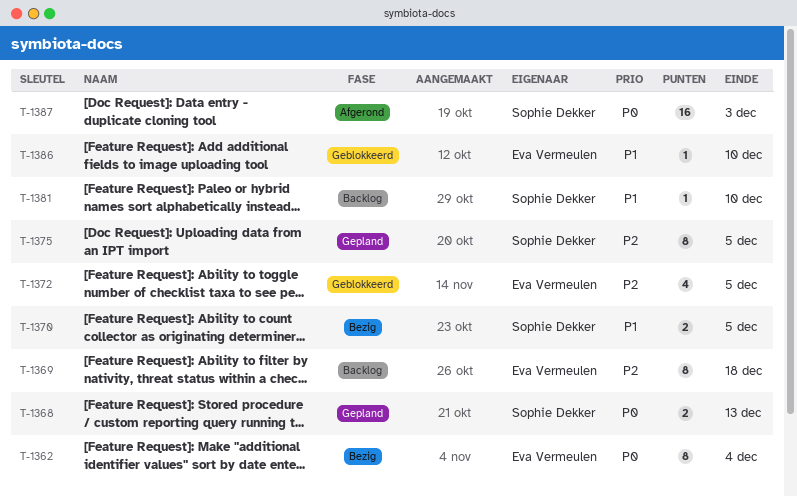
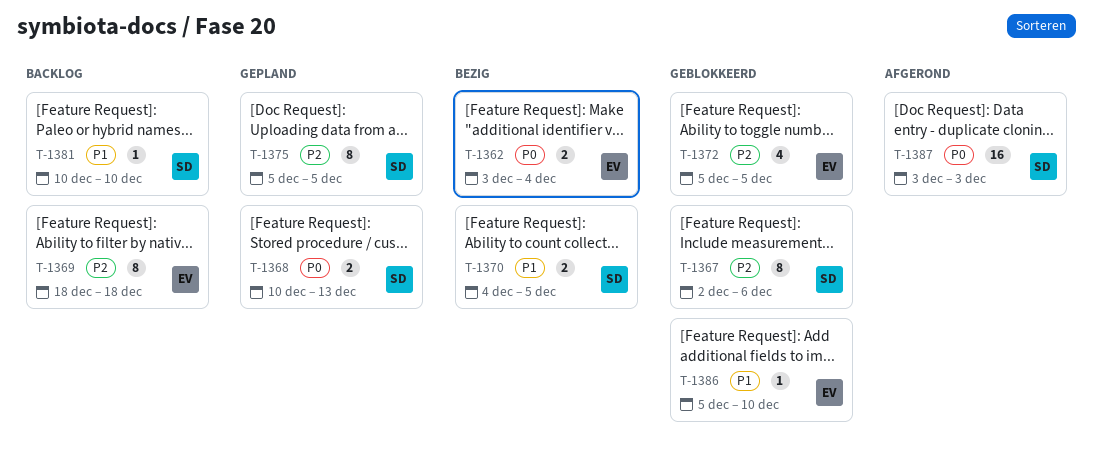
T-1362, estimate: 8 -> 2
T-1367: none -> present

